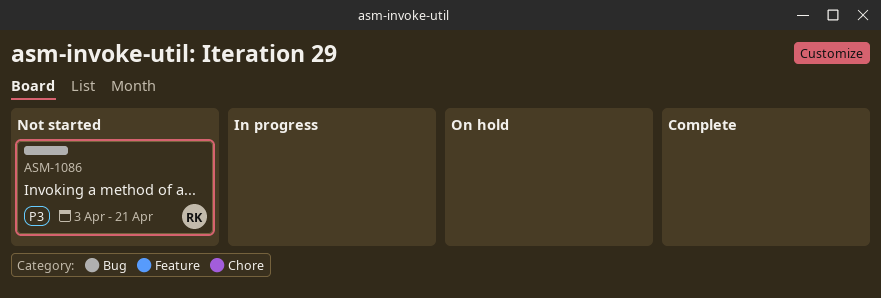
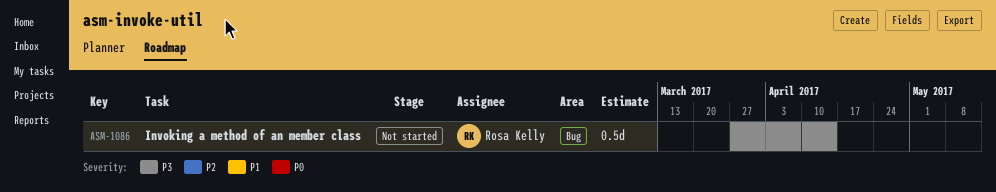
ASM-1086, start: Apr 3 -> Mar 27
ASM-1086, due: Apr 21 -> Apr 14

